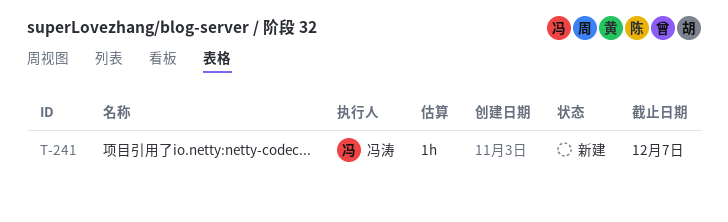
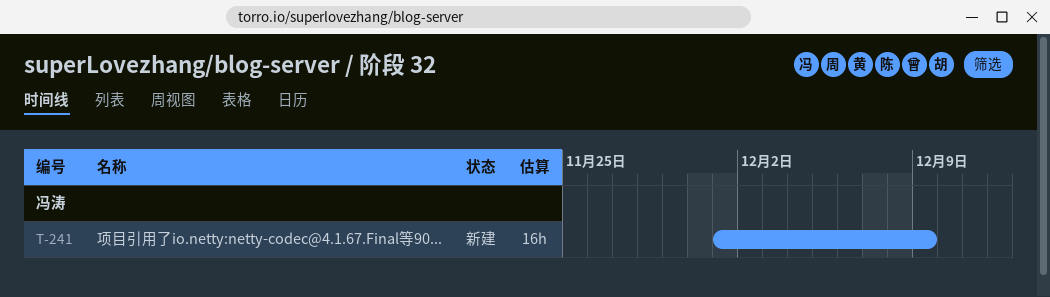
T-241, estimate: 1h -> 16h
T-241, due: Dec 7 -> Dec 9

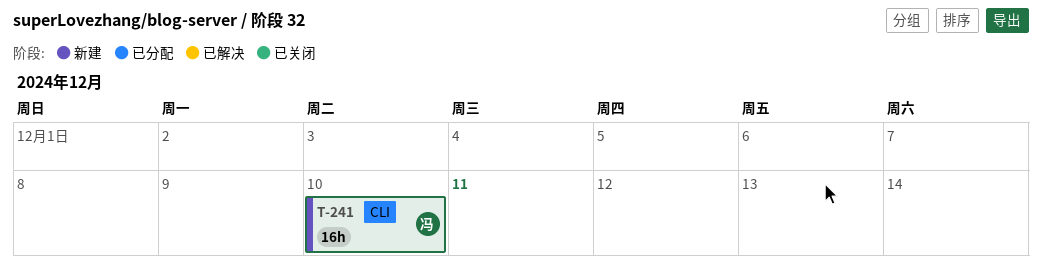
T-241, due: Dec 9 -> Dec 10

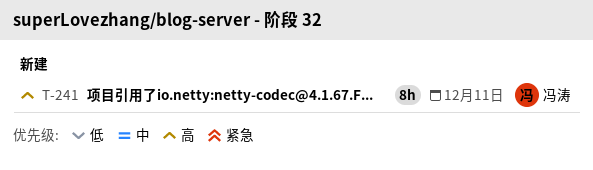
T-241, estimate: 16h -> 8h
T-241, due: Dec 10 -> Dec 11

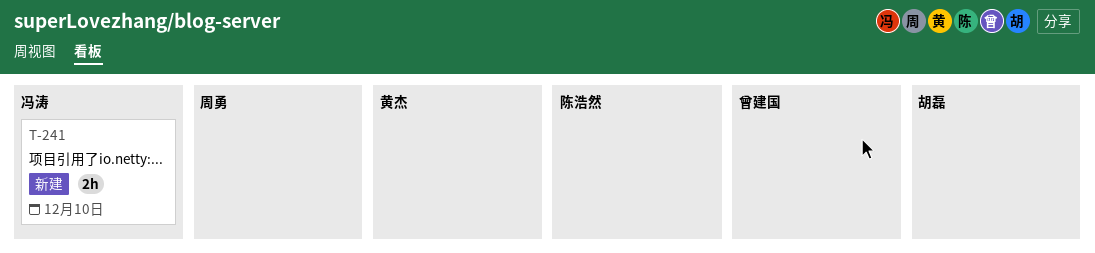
T-241, estimate: 8h -> 2h
T-241, due: Dec 11 -> Dec 10

